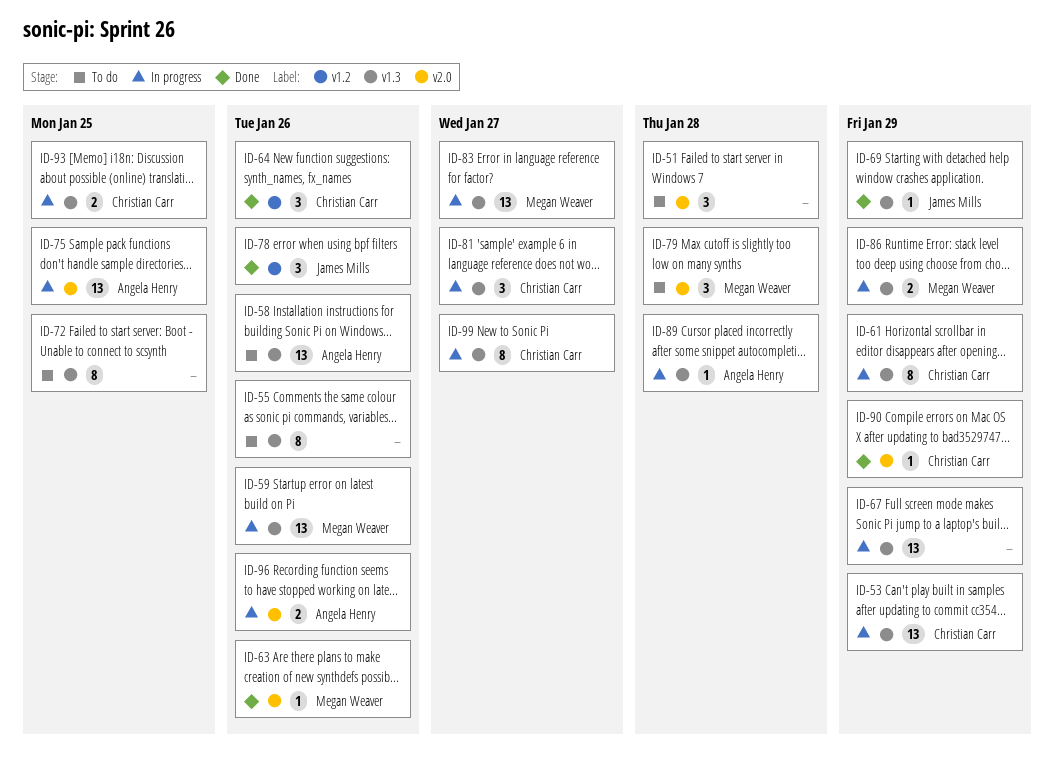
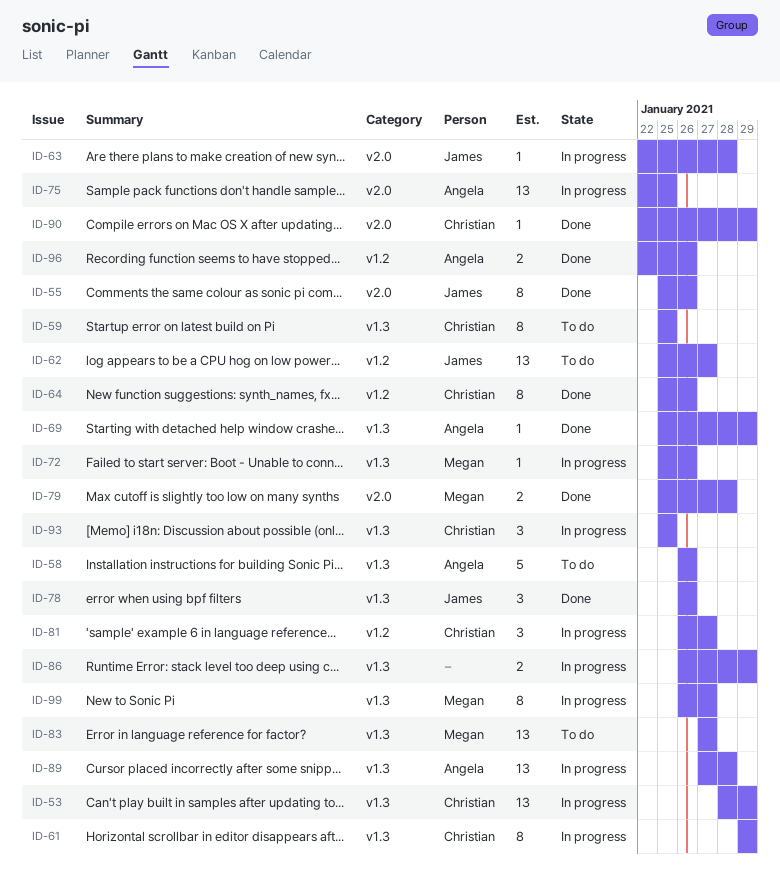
ID-51: present -> none
ID-55, status: To do -> Done
ID-55, owner: none -> James Mills
ID-55, label: v1.3 -> v2.0
ID-58, estimate: 13 -> 5
ID-59, status: In progress -> To do
ID-59, owner: Megan Weaver -> Christian Carr
ID-59, estimate: 13 -> 8
ID-59, due: Jan 26 -> Jan 25
ID-62: none -> present
ID-63, status: Done -> In progress
ID-63, owner: Megan Weaver -> James Mills
ID-63, due: Jan 26 -> Jan 28
ID-64, estimate: 3 -> 8
ID-67: present -> none
ID-69, owner: James Mills -> Angela Henry
ID-72, status: To do -> In progress
ID-72, owner: none -> Megan Weaver
ID-72, estimate: 8 -> 1
ID-72, due: Jan 25 -> Jan 26
ID-78, label: v1.2 -> v1.3
ID-79, status: To do -> Done
ID-79, estimate: 3 -> 2
ID-81, label: v1.3 -> v1.2
ID-83, status: In progress -> To do
ID-86, owner: Megan Weaver -> none
ID-89, estimate: 1 -> 13
ID-93, estimate: 2 -> 3
ID-96, status: In progress -> Done
ID-96, label: v2.0 -> v1.2
ID-99, owner: Christian Carr -> Megan Weaver

